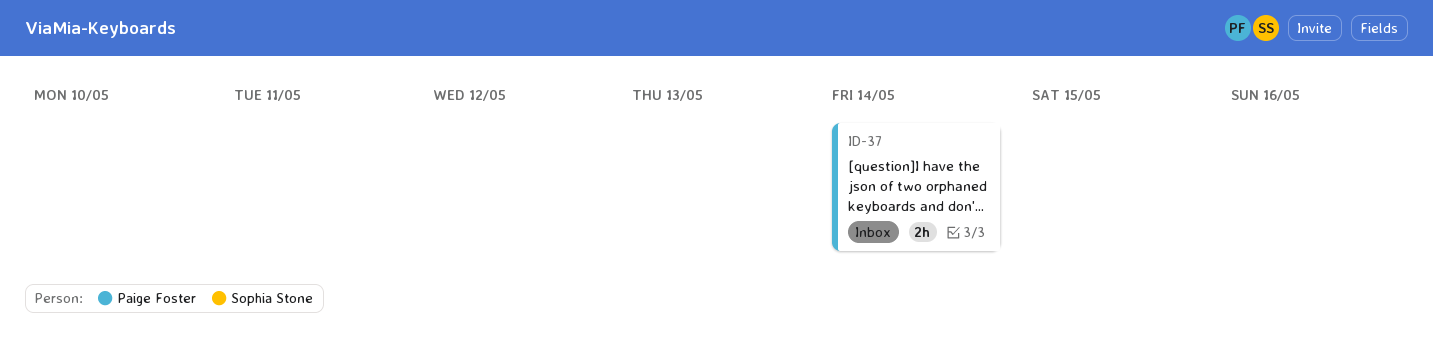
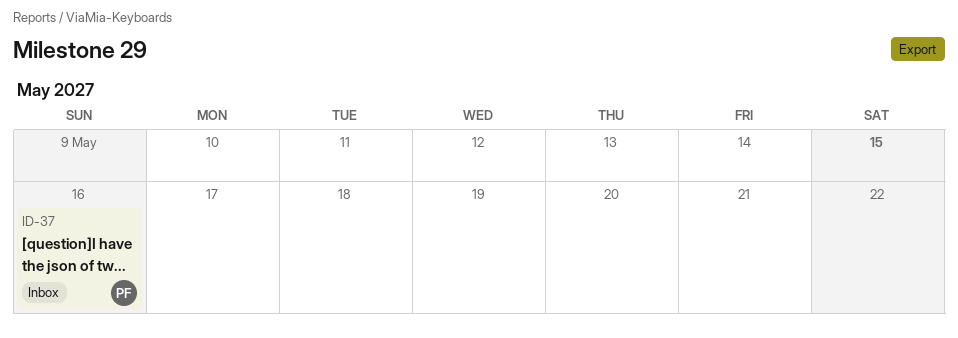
ID-37, due: May 14 -> May 16

